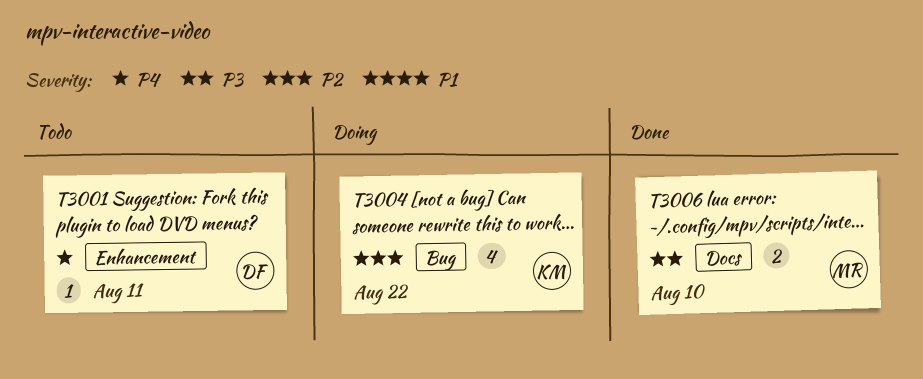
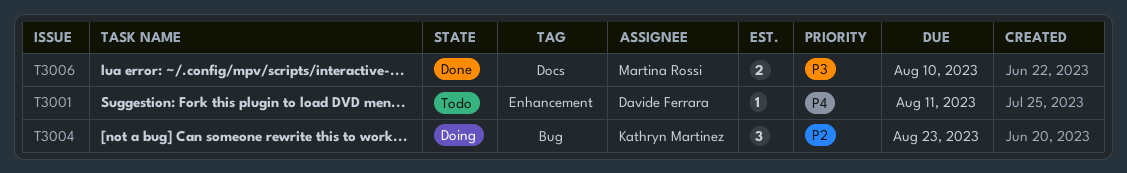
T3004, estimate: 4 -> 3
T3004, due: Aug 22 -> Aug 23

